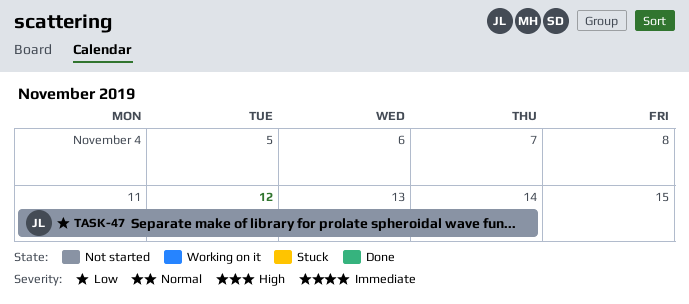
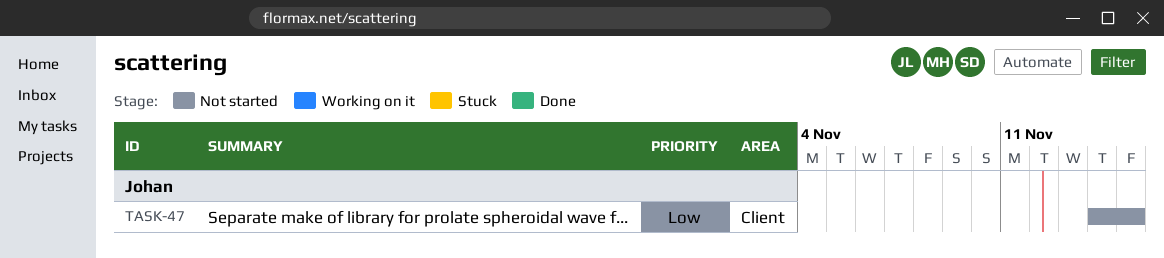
TASK-47, start: Nov 11 -> Nov 14
TASK-47, due: Nov 14 -> Nov 15

